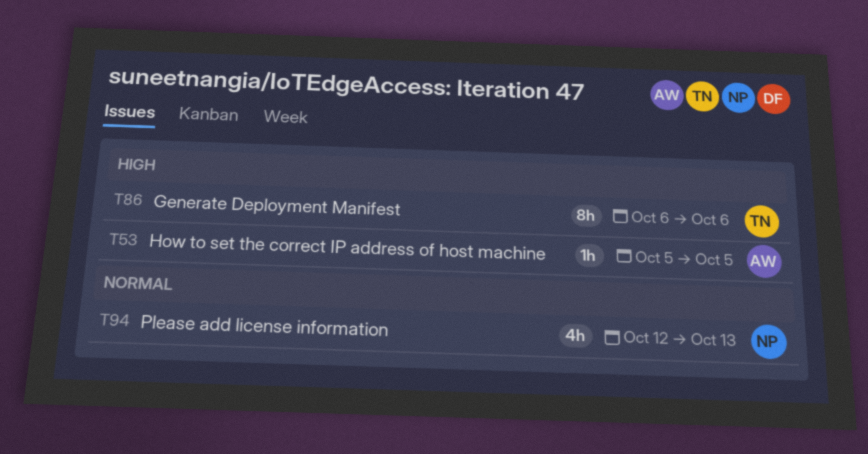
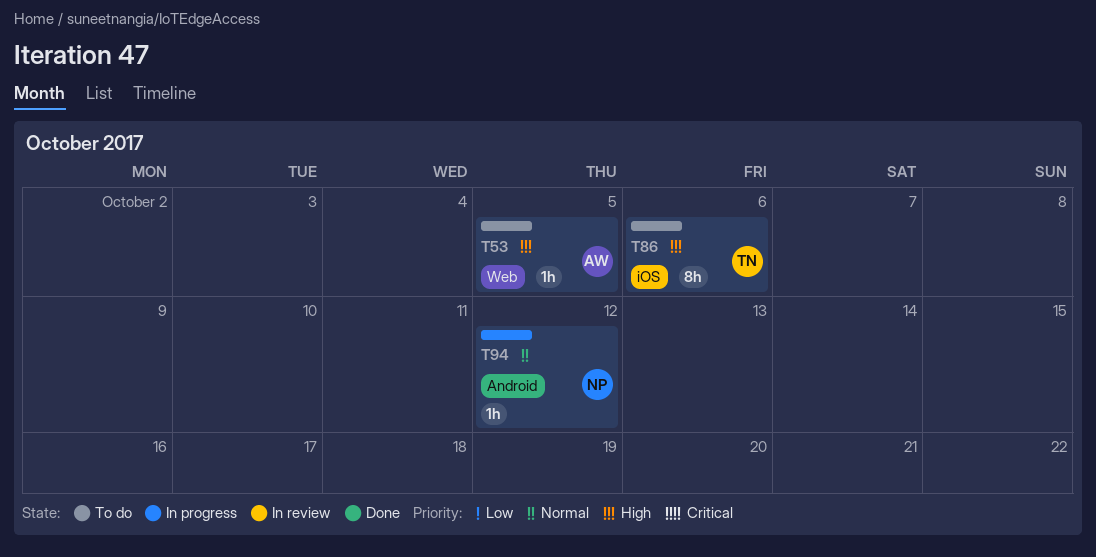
T94, estimate: 4h -> 1h
T94, due: Oct 13 -> Oct 12

